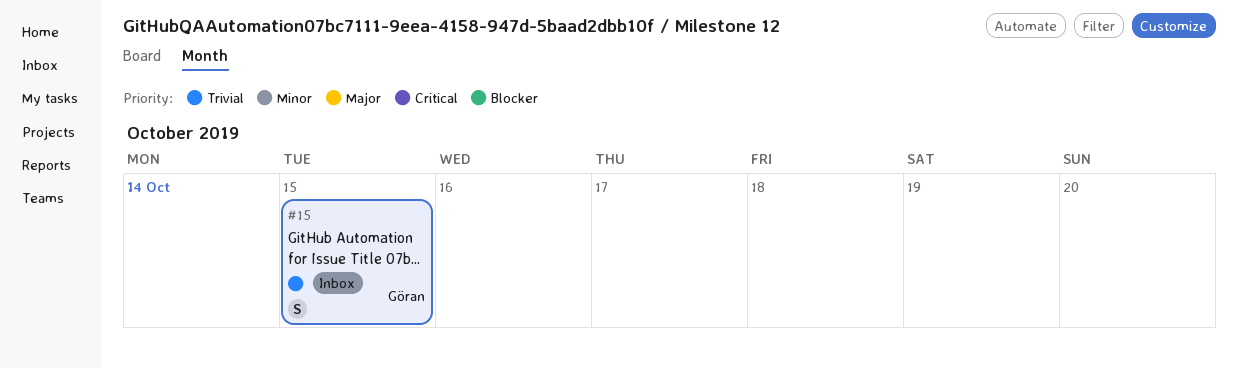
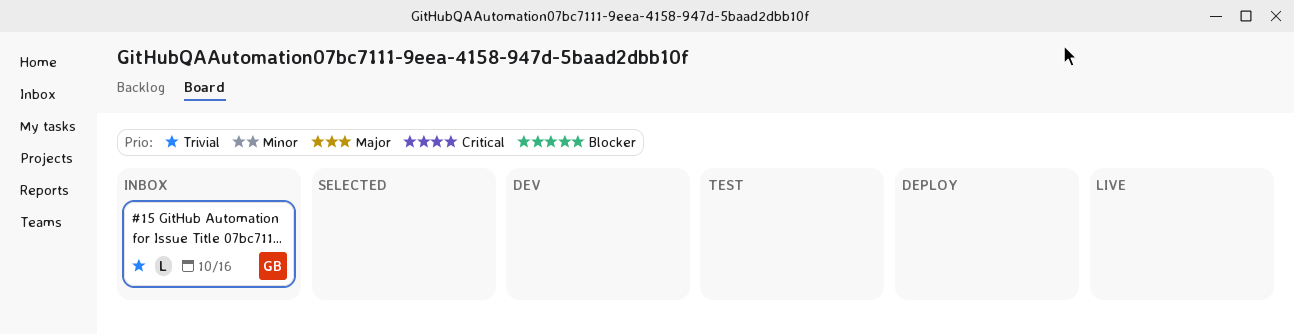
#15, estimate: S -> L
#15, due: Oct 15 -> Oct 16

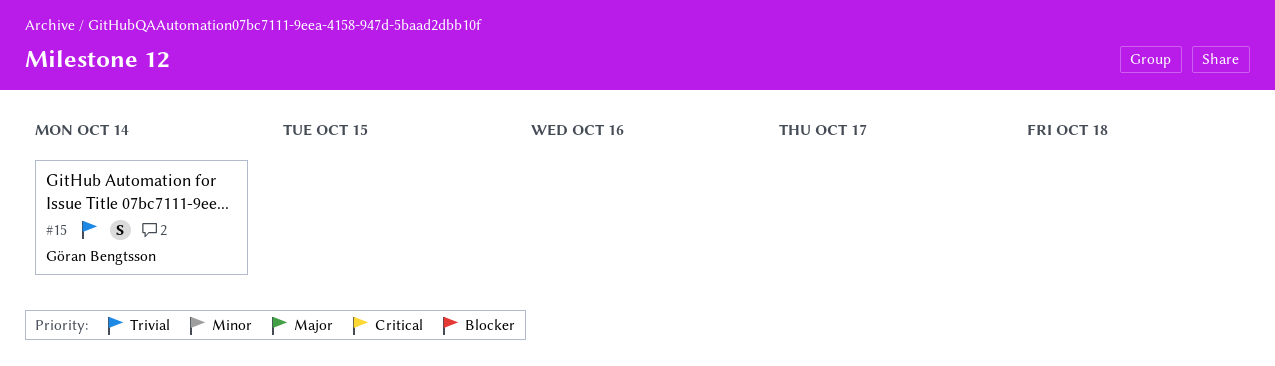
#15, estimate: L -> S
#15, due: Oct 16 -> Oct 14

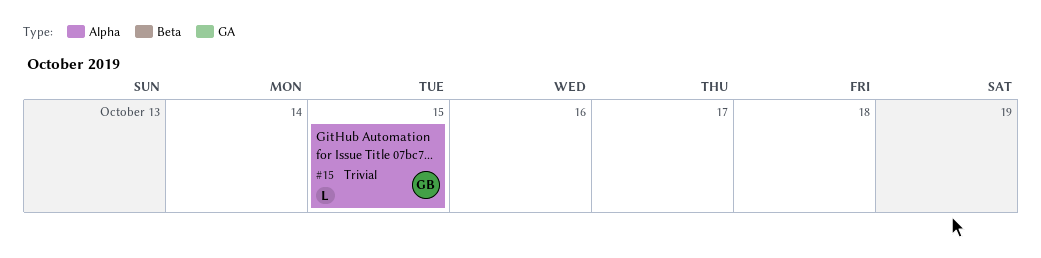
#15, estimate: S -> L
#15, due: Oct 14 -> Oct 15

